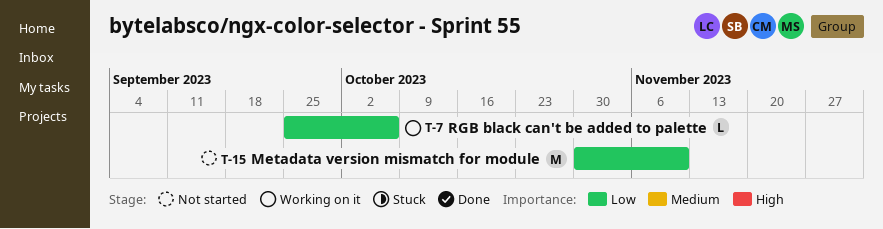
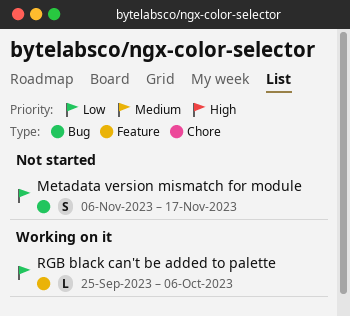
Metadata version mismatch for module, estimate: M -> S
Metadata version mismatch for module, start: Oct 30 -> Nov 6
Metadata version mismatch for module, due: Nov 10 -> Nov 17

